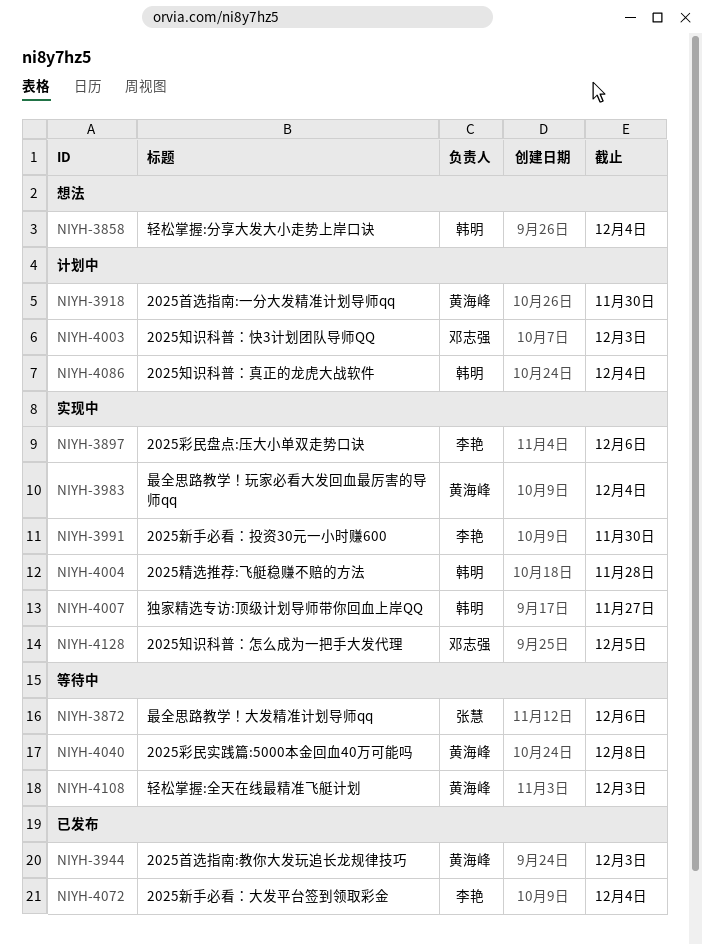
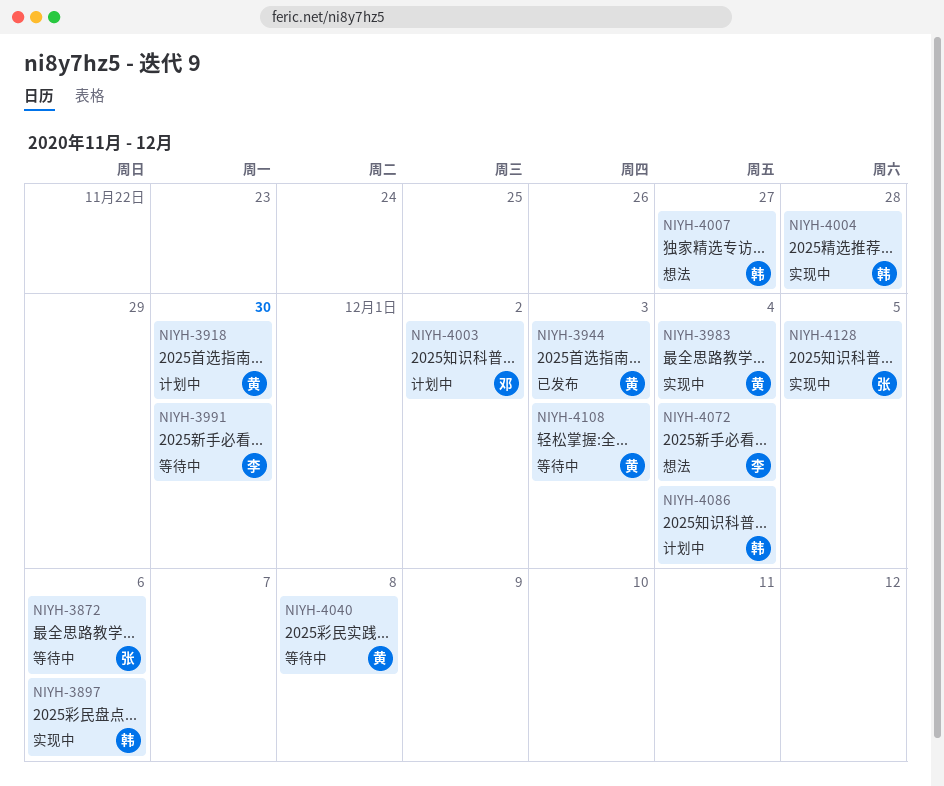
NIYH-3858: present -> none
NIYH-3897, owner: 李艳 -> 韩明
NIYH-3991, status: 实现中 -> 等待中
NIYH-4003, due: Dec 3 -> Dec 2
NIYH-4007, status: 实现中 -> 想法
NIYH-4072, status: 已发布 -> 想法
NIYH-4128, owner: 邓志强 -> 张慧

